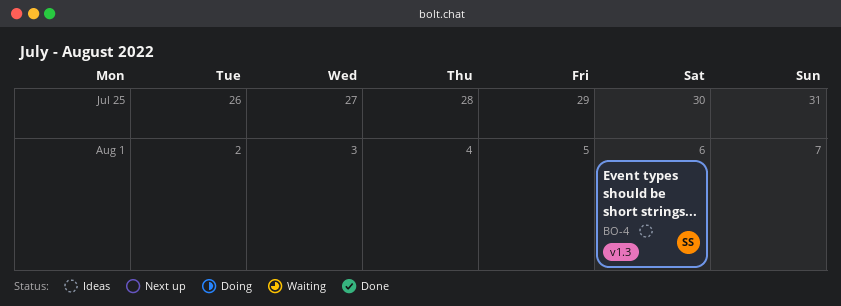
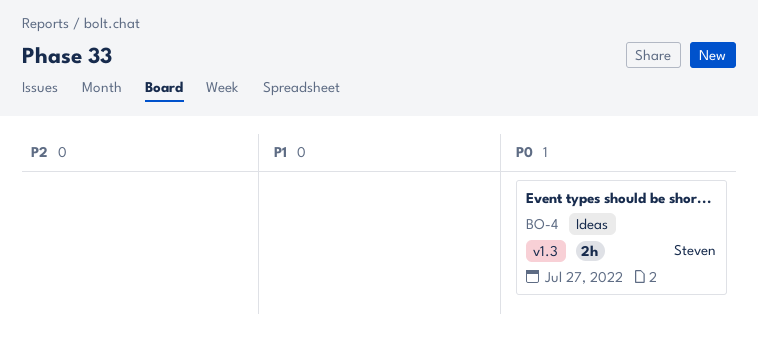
BO-4, due: Aug 6 -> Jul 27

